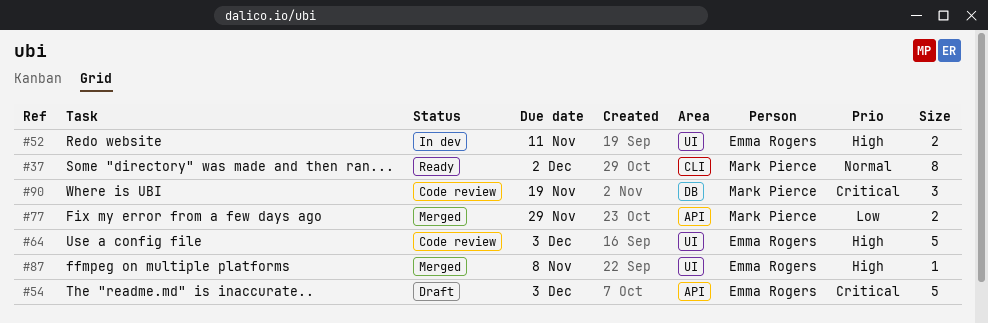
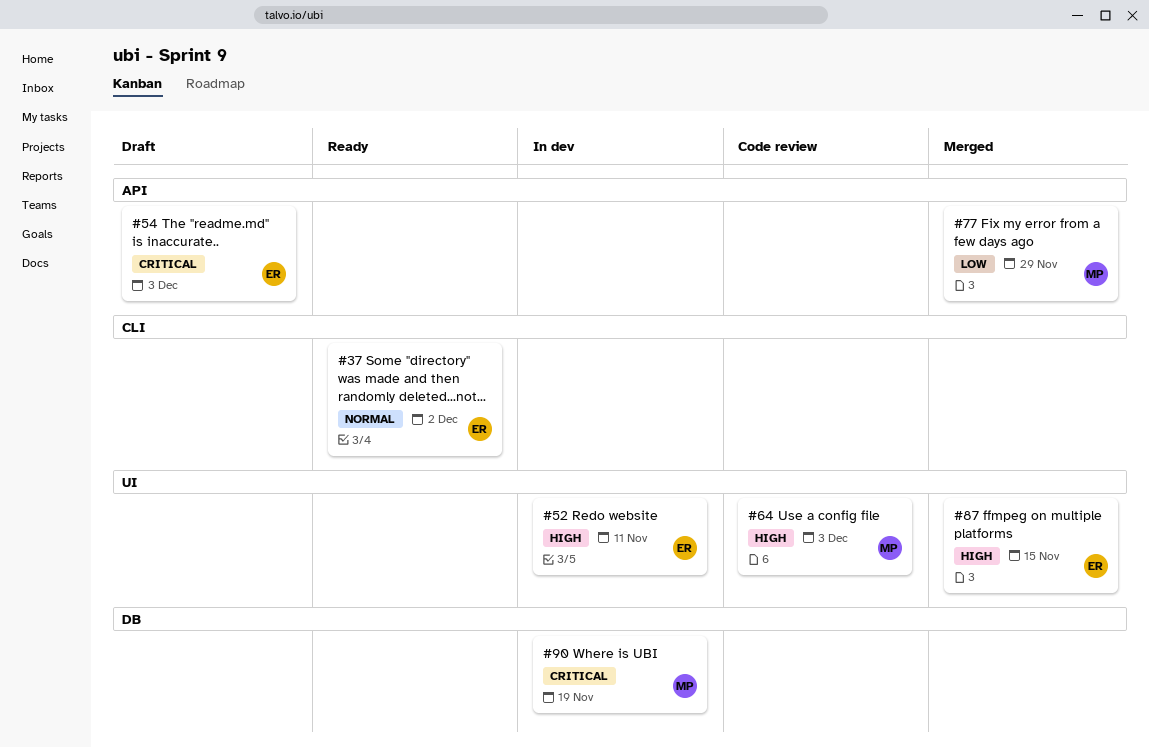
#37, owner: Mark Pierce -> Emma Rogers
#64, owner: Emma Rogers -> Mark Pierce
#87, due: Nov 8 -> Nov 15
#90, status: Code review -> In dev

